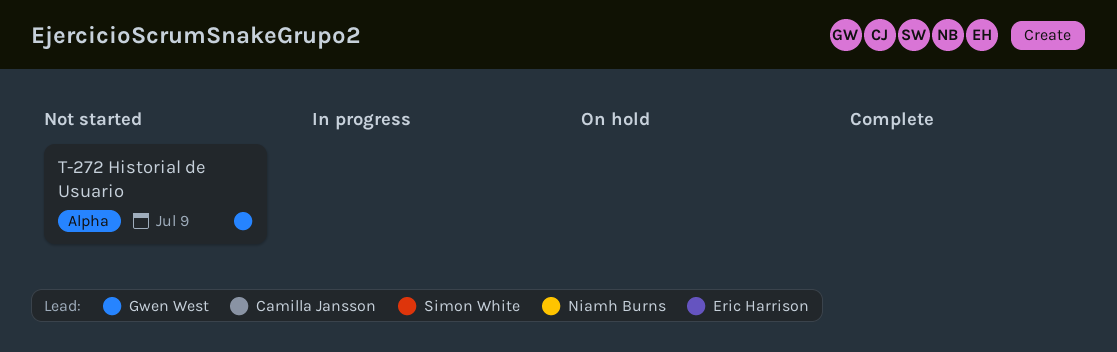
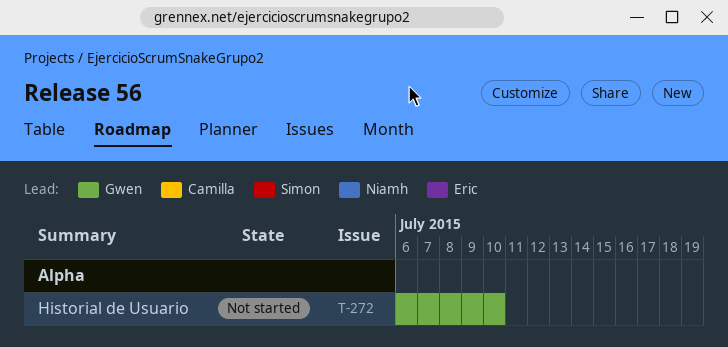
T-272, due: Jul 9 -> Jul 10

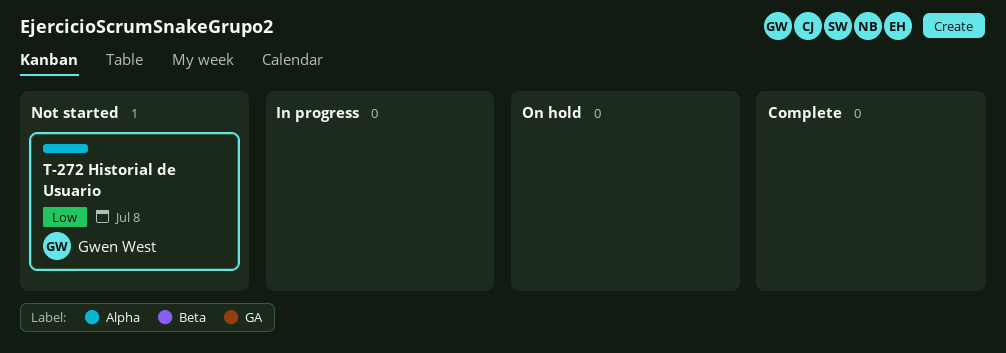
T-272, due: Jul 10 -> Jul 8

